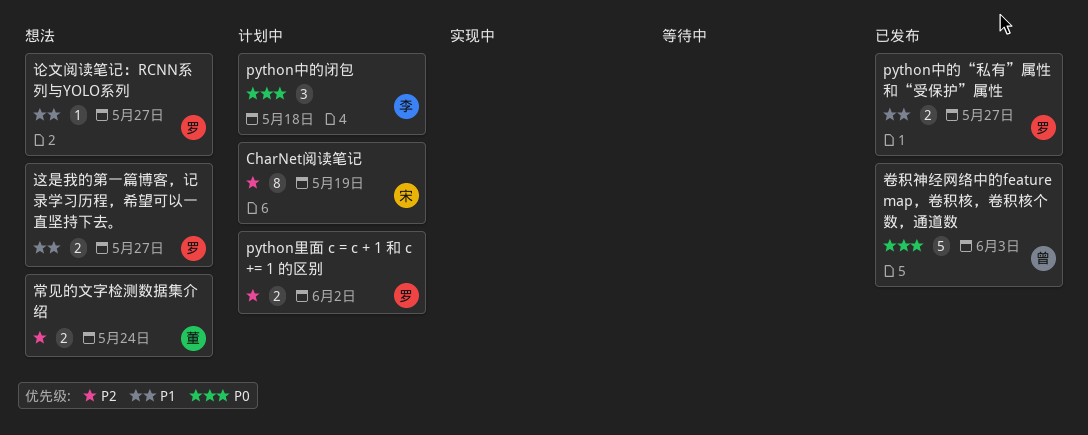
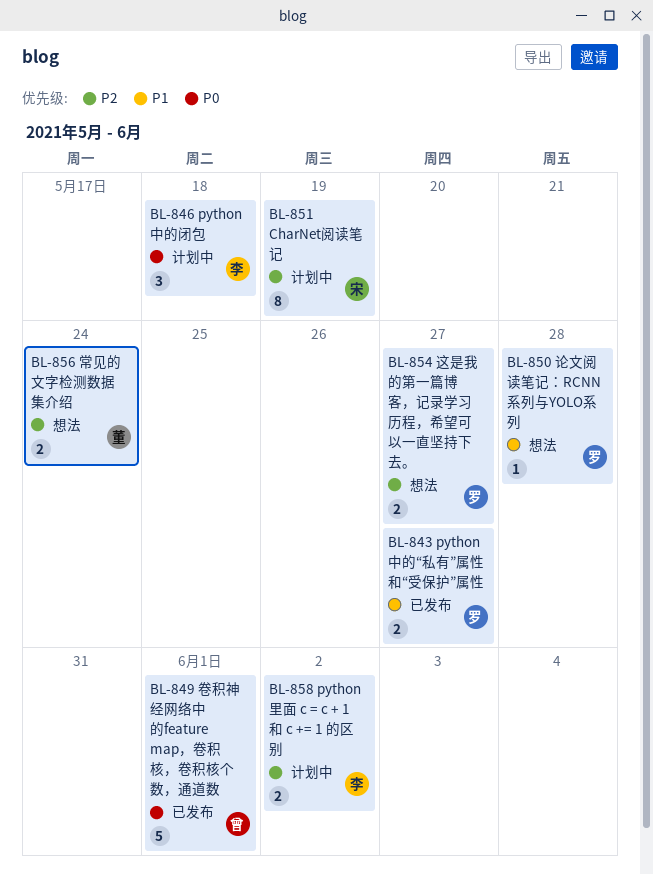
python里面 c = c + 1 和 c += 1 的区别, owner: 罗 -> 李
卷积神经网络中的feature map，卷积核，卷积核个数，通道数, due: Jun 3 -> Jun 1
论文阅读笔记：RCNN系列与YOLO系列, due: May 27 -> May 28
这是我的第一篇博客，记录学习历程，希望可以一直坚持下去。, priority: P1 -> P2

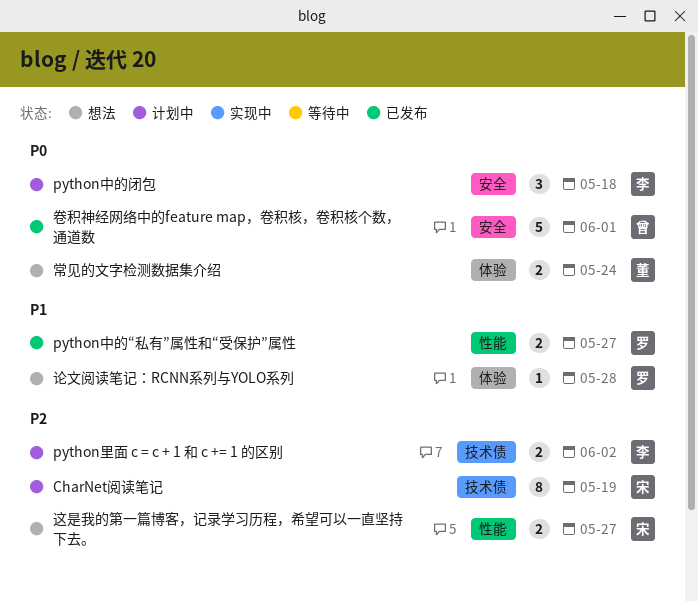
常见的文字检测数据集介绍, priority: P2 -> P0
这是我的第一篇博客，记录学习历程，希望可以一直坚持下去。, owner: 罗 -> 宋

